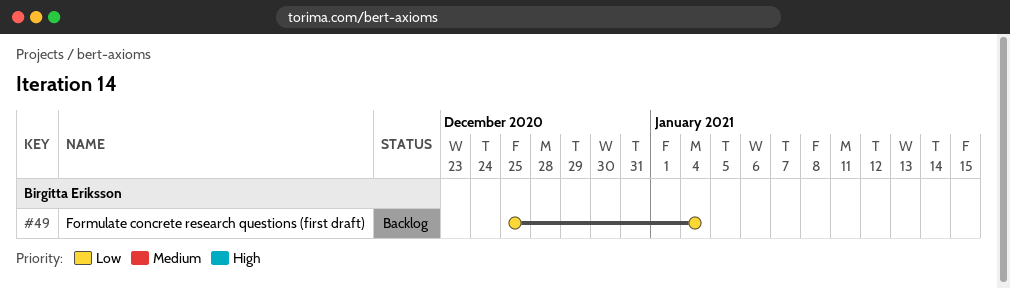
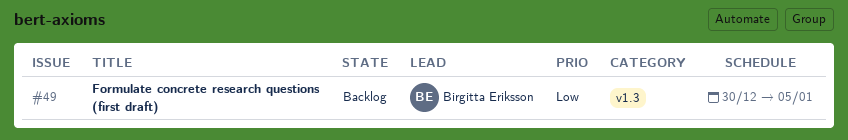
#49, start: Dec 25 -> Dec 30
#49, due: Jan 4 -> Jan 5

